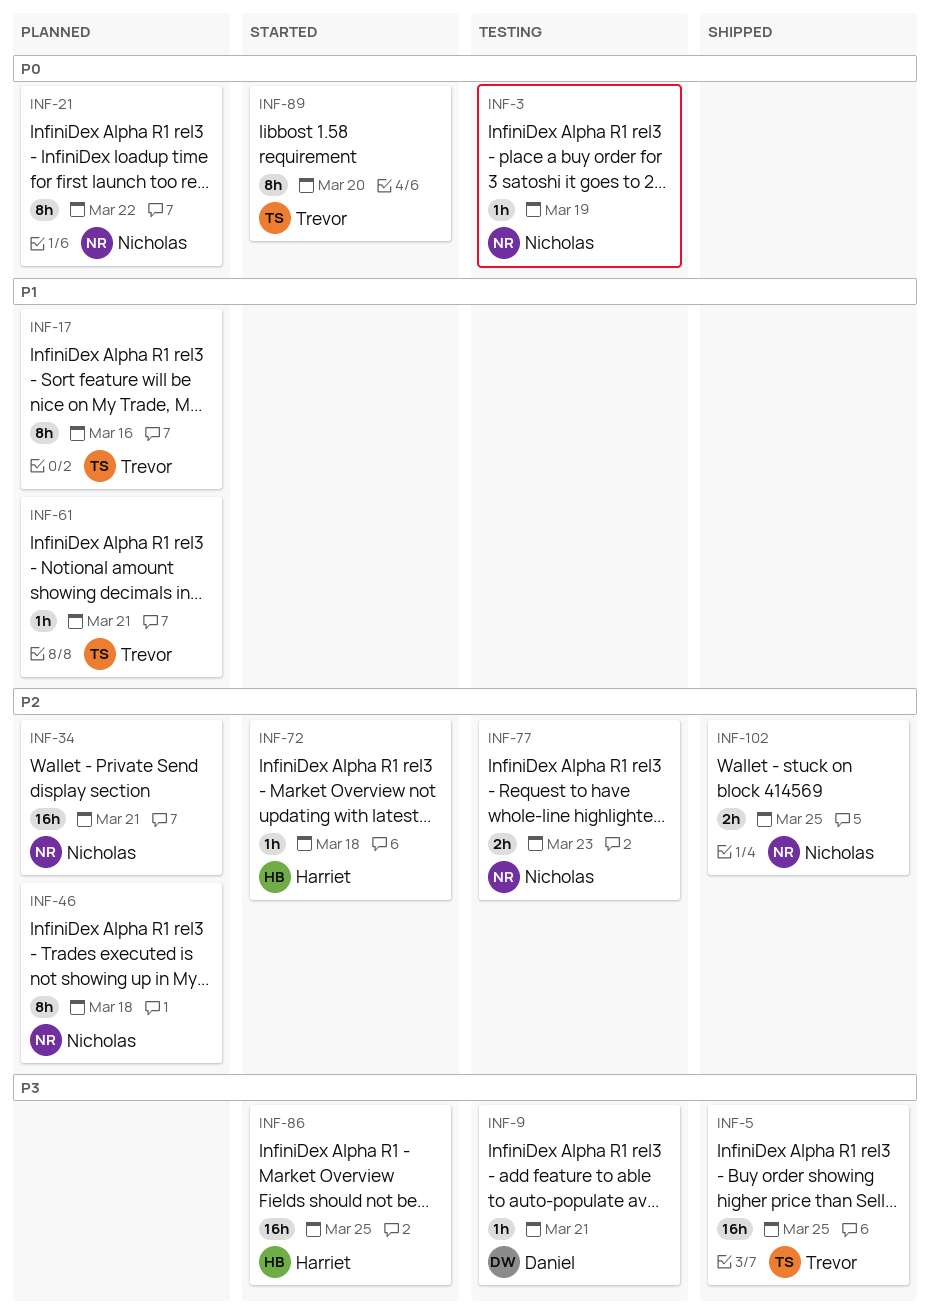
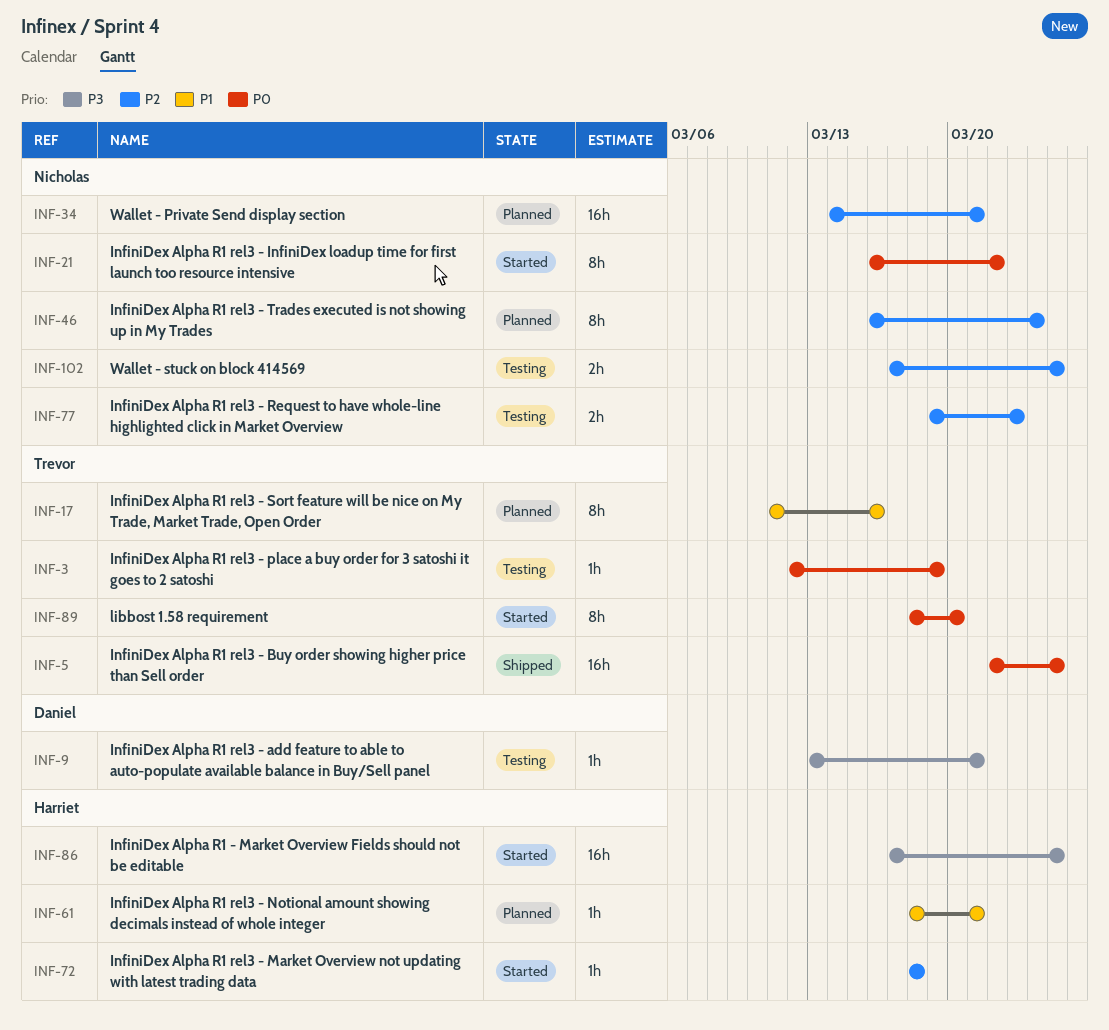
INF-3, owner: Nicholas -> Trevor
INF-5, priority: P3 -> P0
INF-21, status: Planned -> Started
INF-46, due: Mar 18 -> Mar 24
INF-61, owner: Trevor -> Harriet
INF-102, status: Shipped -> Testing

